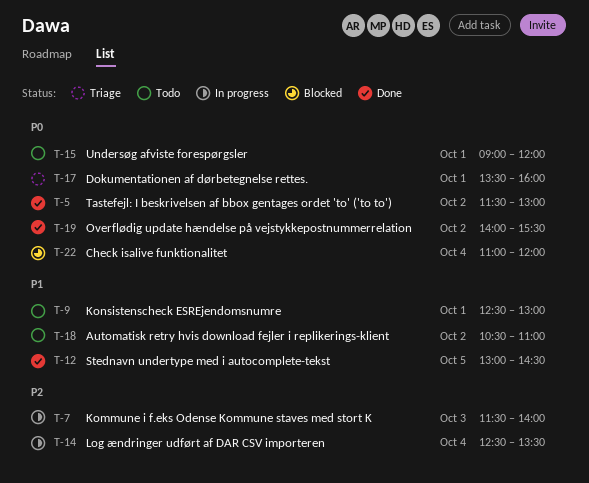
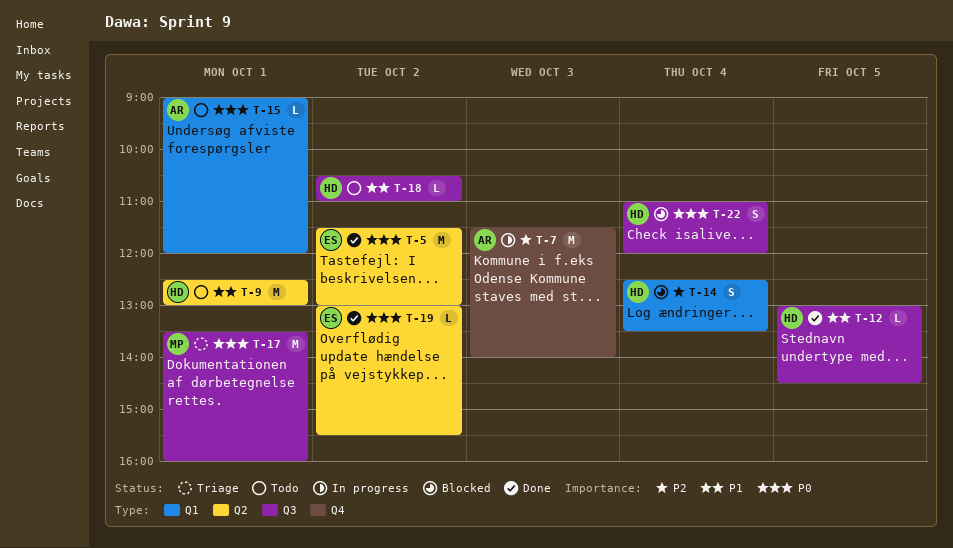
T-14, status: In progress -> Blocked
T-19, begins: 14:00 -> 13:00

